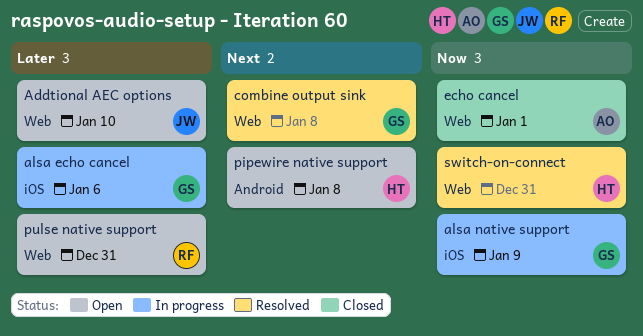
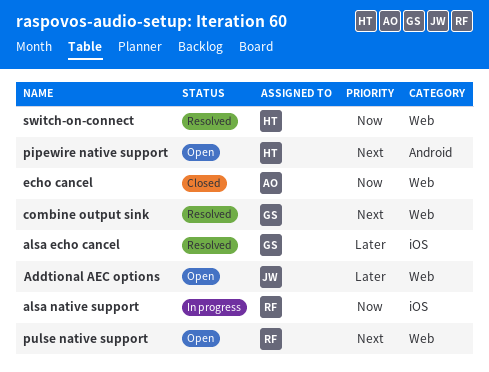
alsa echo cancel, status: In progress -> Resolved
alsa native support, owner: GS -> RF
pulse native support, priority: Later -> Next

